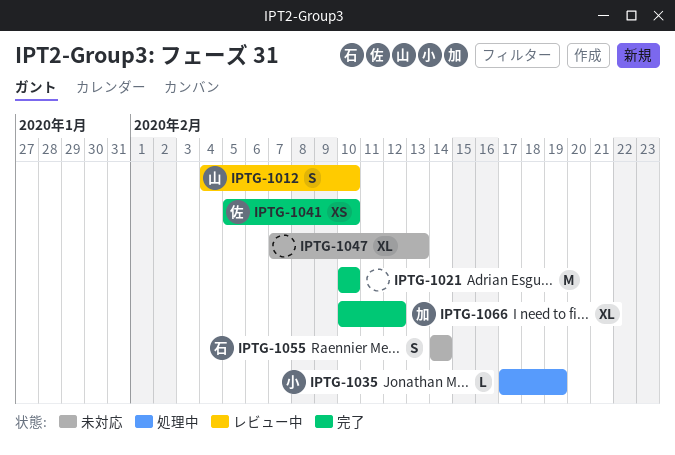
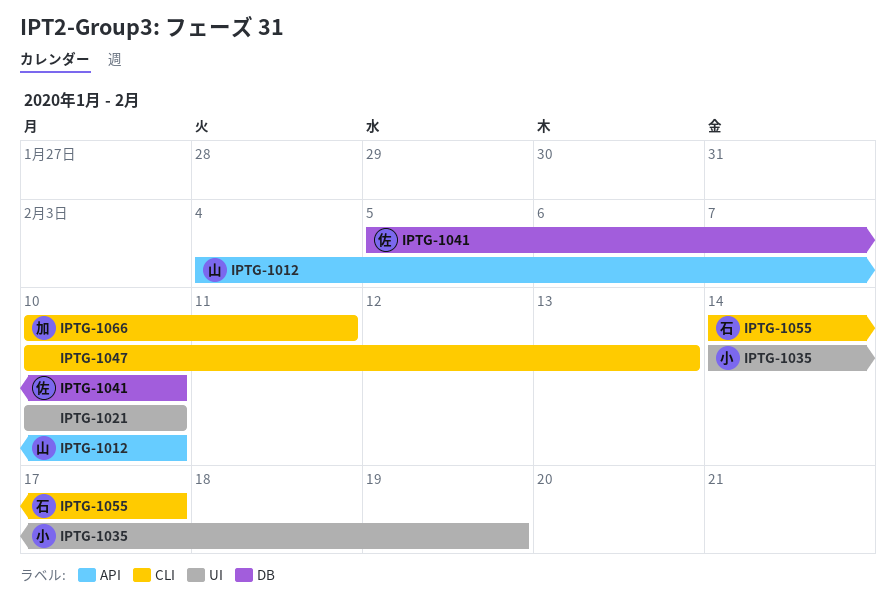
IPTG-1035, start: Feb 17 -> Feb 14
IPTG-1047, start: Feb 7 -> Feb 10
IPTG-1055, due: Feb 14 -> Feb 17
IPTG-1066, due: Feb 12 -> Feb 11

